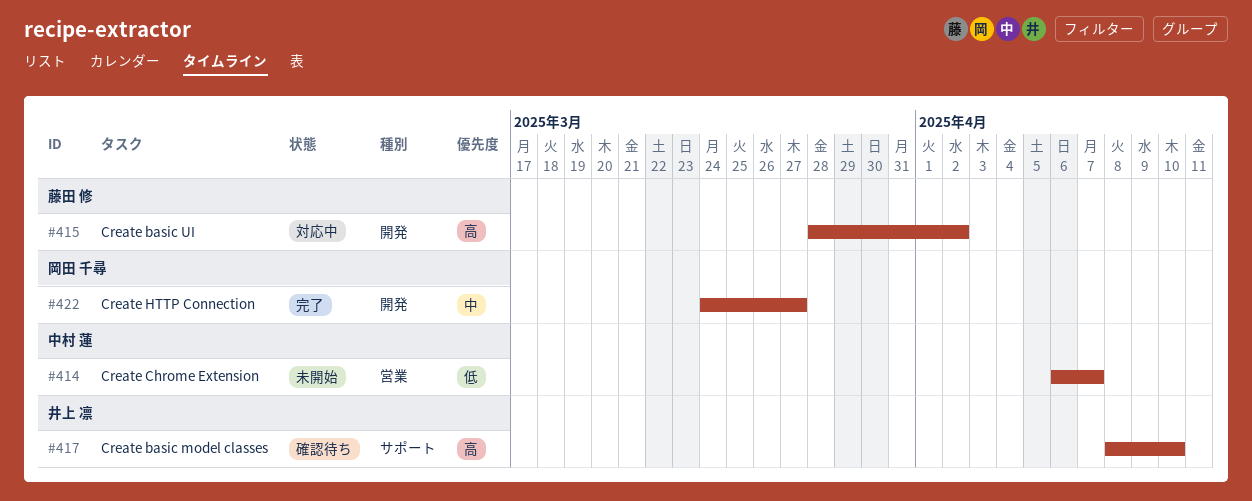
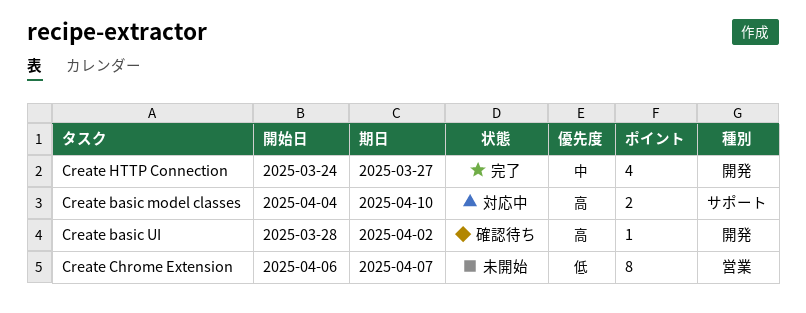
Create basic model classes, status: 確認待ち -> 対応中
Create basic model classes, start: Apr 8 -> Apr 4
Create basic UI, status: 対応中 -> 確認待ち

